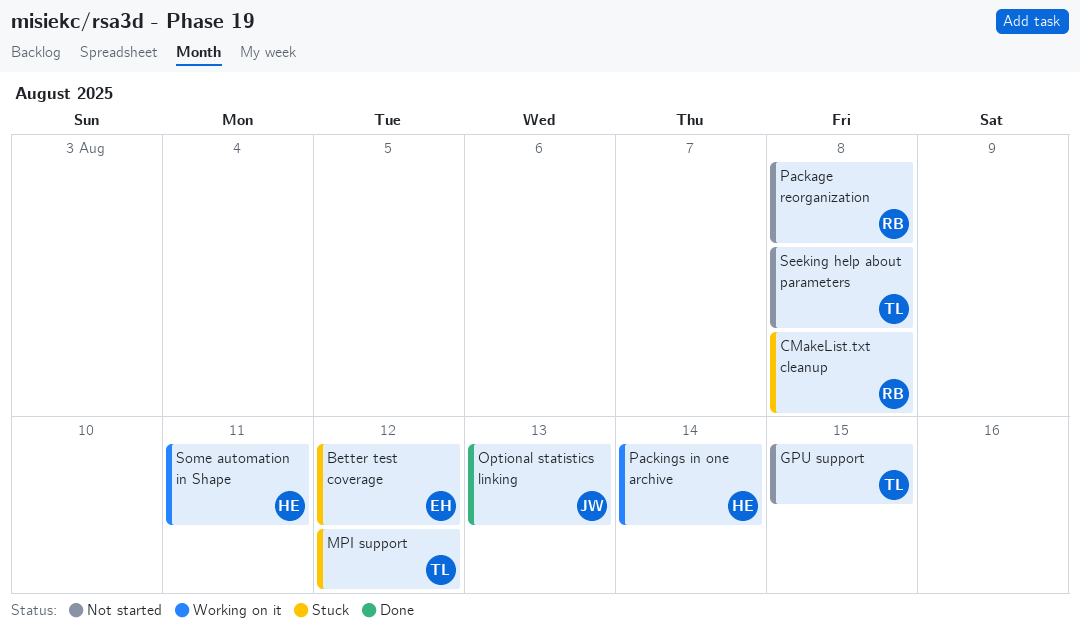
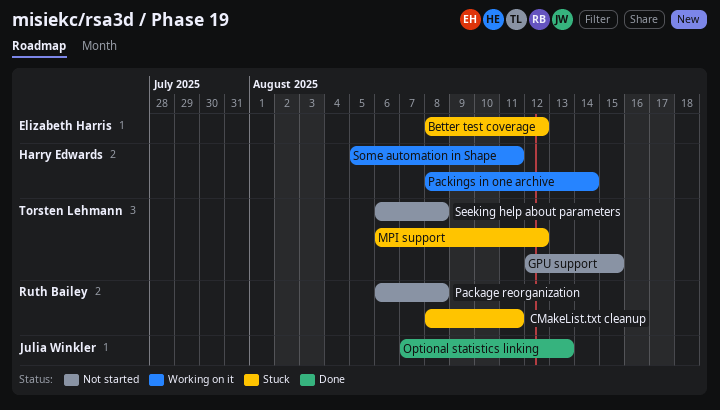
CMakeList.txt cleanup, due: Aug 8 -> Aug 11

